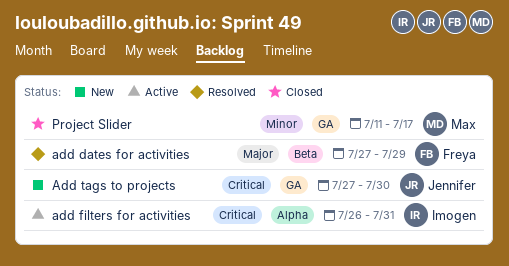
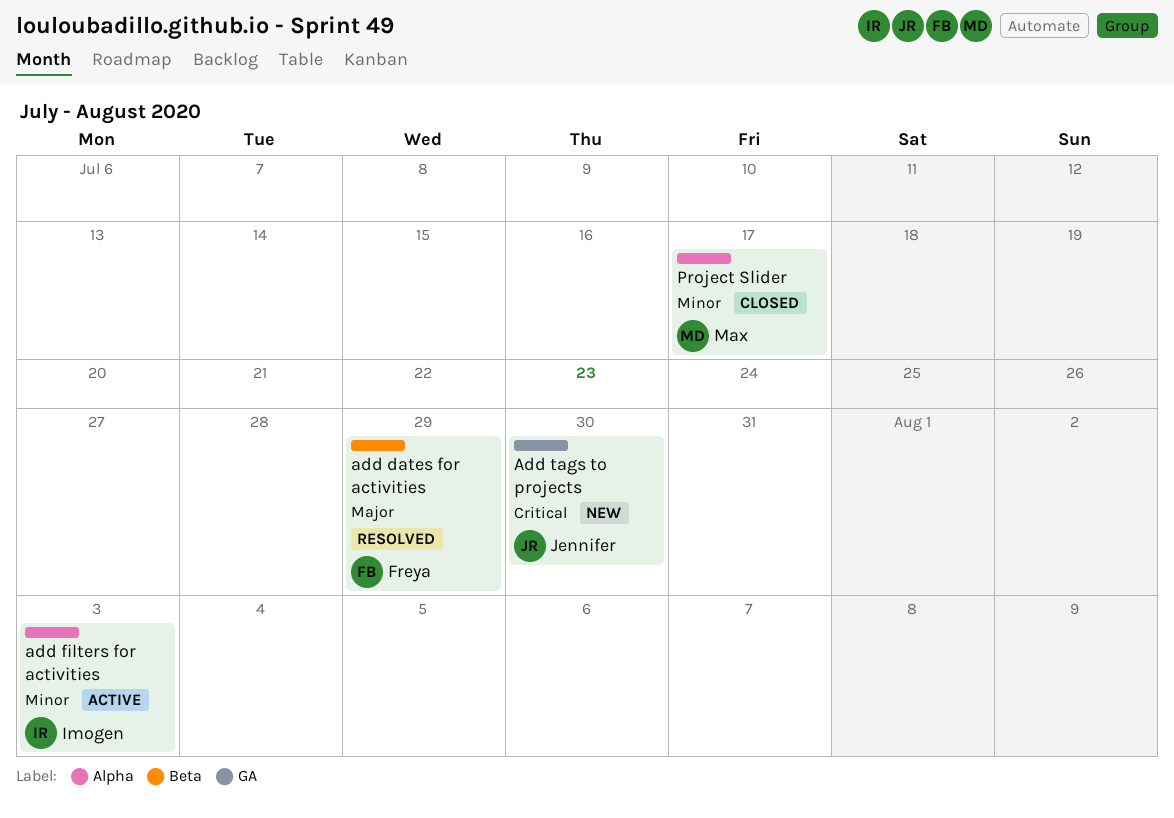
add filters for activities, priority: Critical -> Minor
add filters for activities, due: Jul 31 -> Aug 3
Project Slider, label: GA -> Alpha

